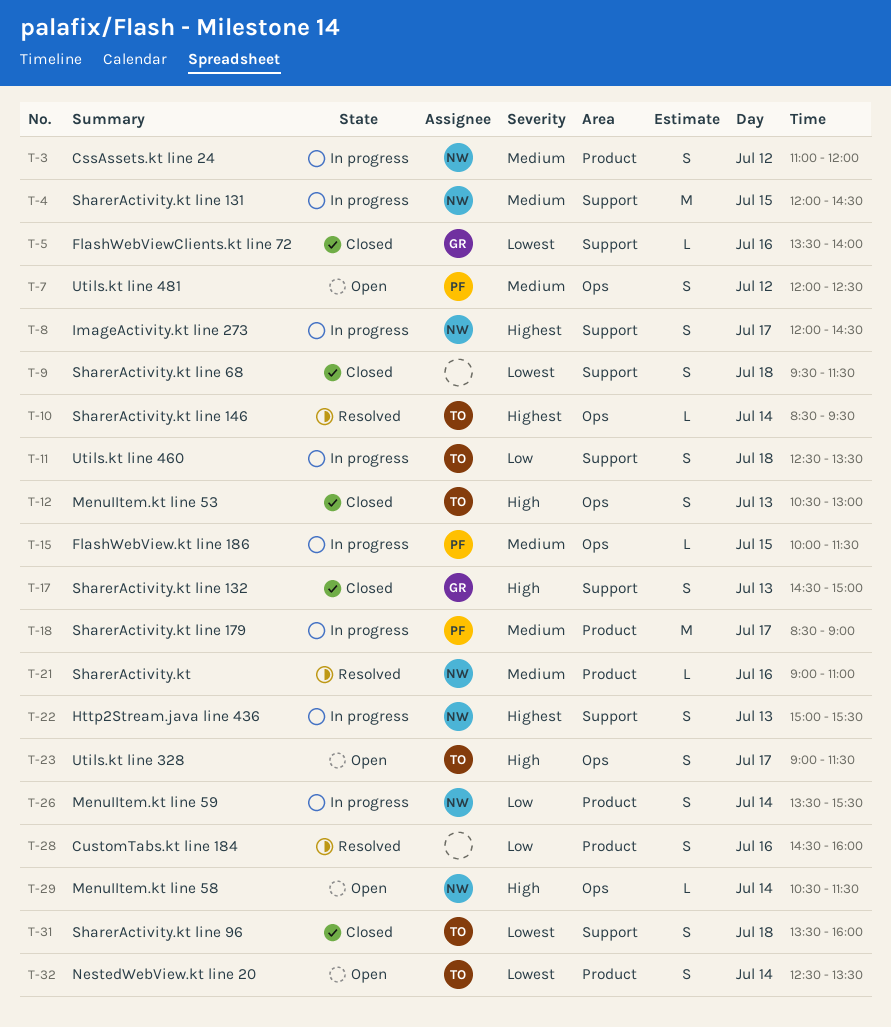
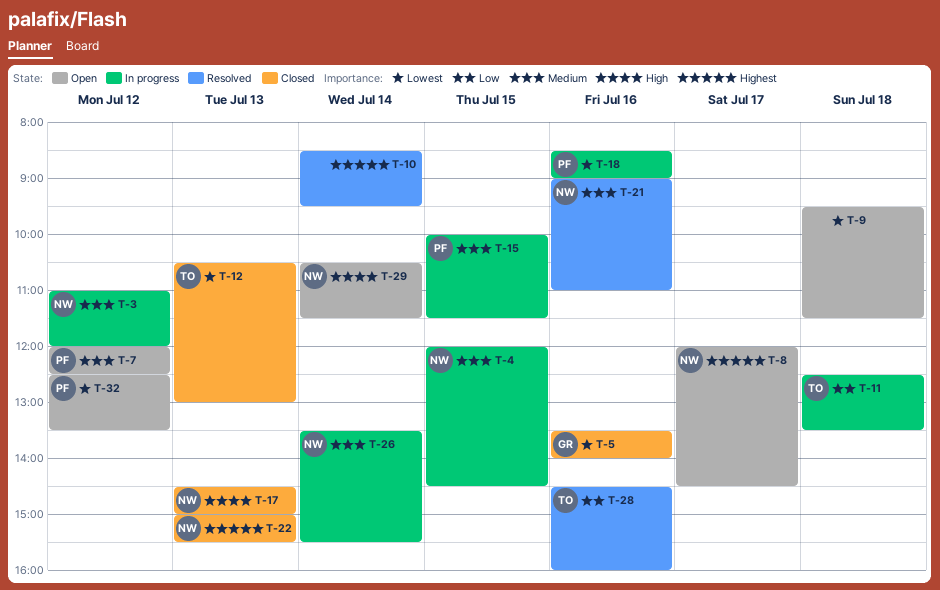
T-8, status: In progress -> Open
T-9, status: Closed -> Open
T-10, owner: TO -> none
T-12, priority: High -> Lowest
T-17, owner: GR -> NW
T-18, priority: Medium -> Lowest
T-18, day: Jul 17 -> Jul 16
T-22, status: In progress -> Closed
T-23: present -> none
T-26, priority: Low -> Medium
T-28, owner: none -> TO
T-31: present -> none
T-32, owner: TO -> PF
T-32, day: Jul 14 -> Jul 12

